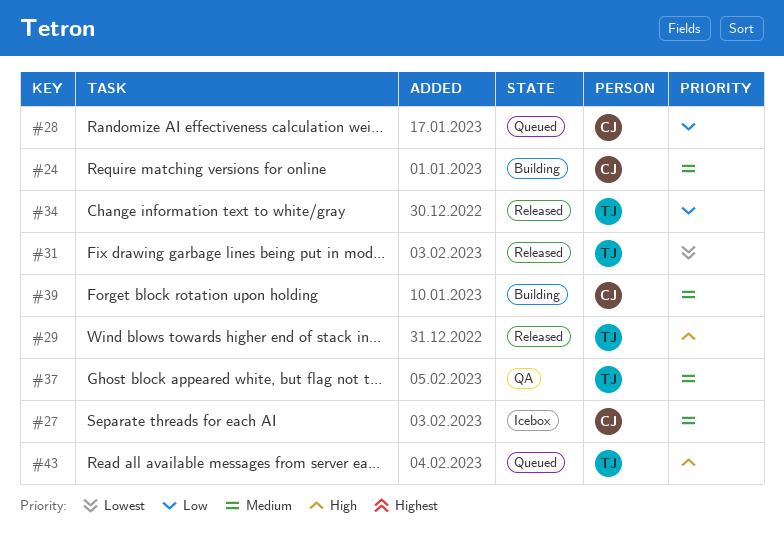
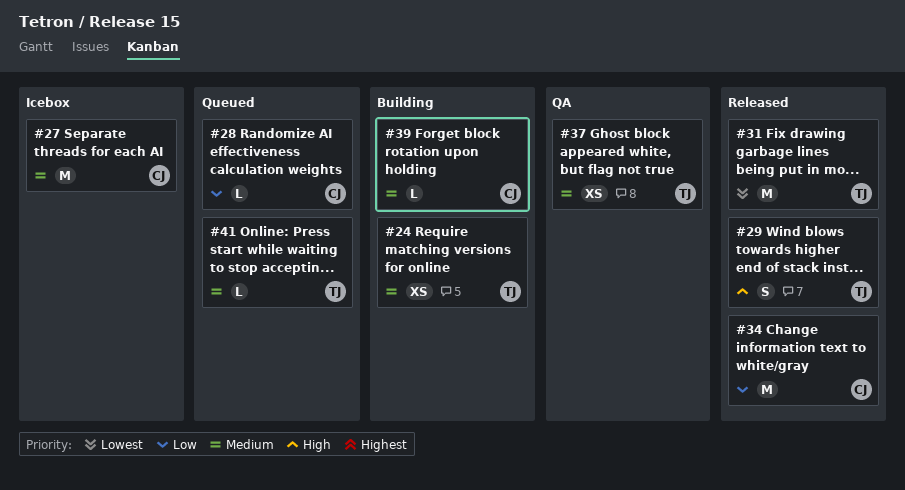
#24, owner: CJ -> TJ
#34, owner: TJ -> CJ
#41: none -> present
#43: present -> none

